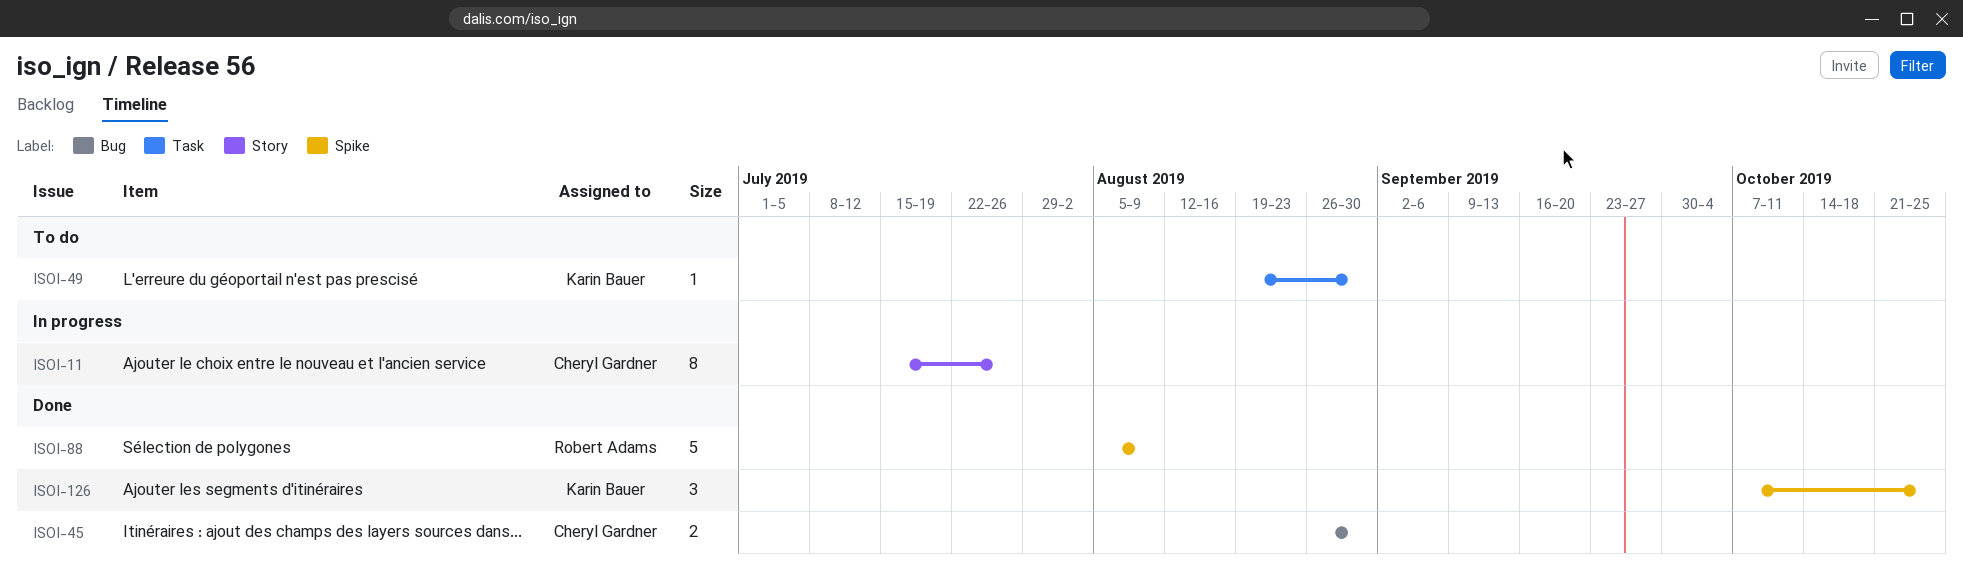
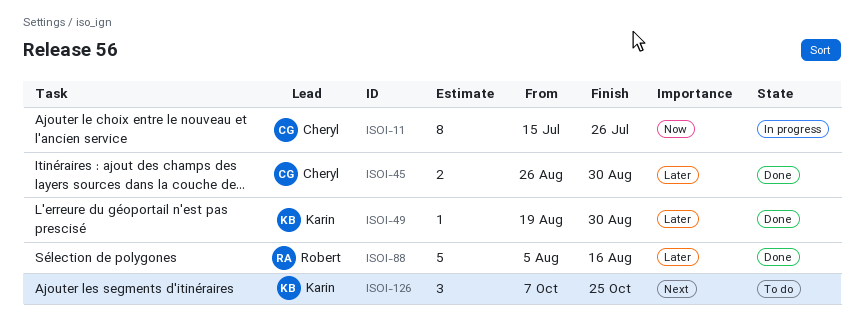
ISOI-49, status: To do -> Done
ISOI-88, due: Aug 9 -> Aug 16
ISOI-126, status: Done -> To do

